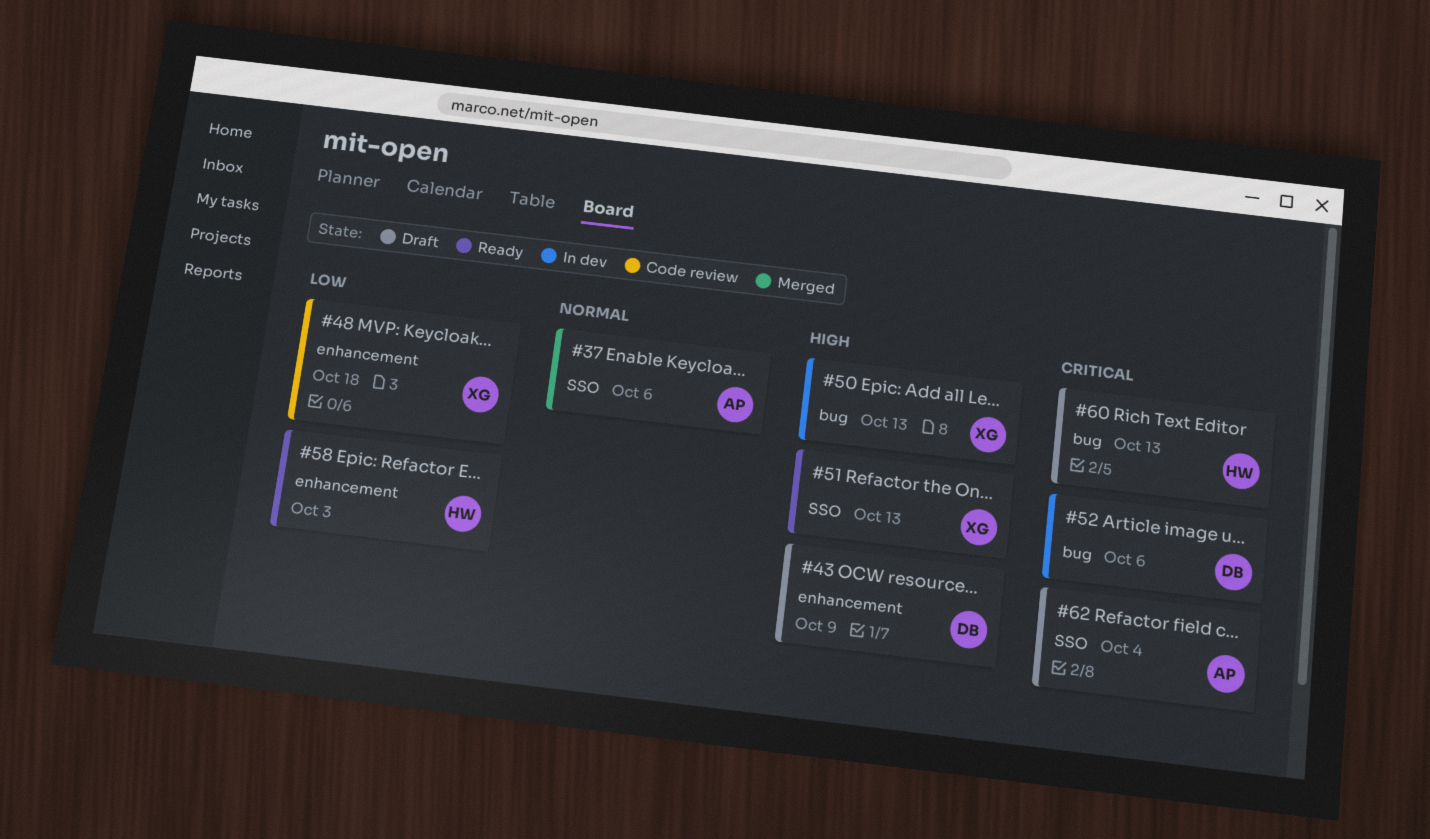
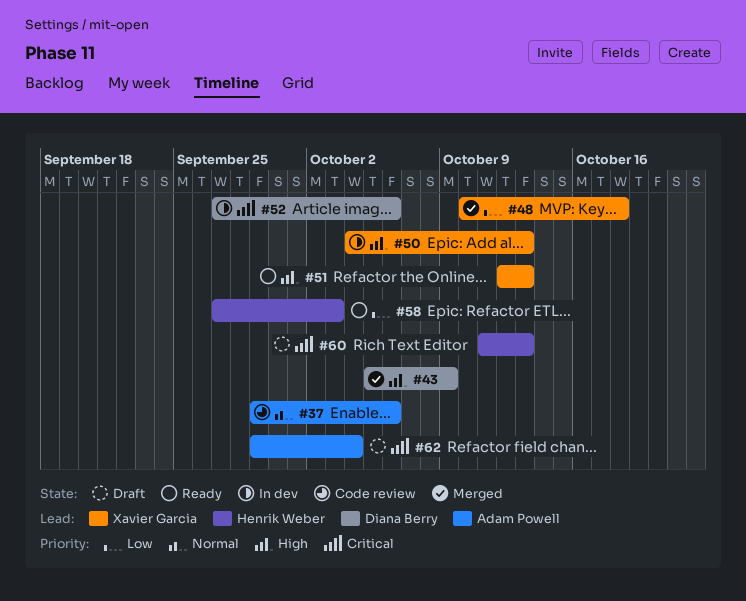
#37, status: Merged -> Code review
#43, status: Draft -> Merged
#48, status: Code review -> Merged

